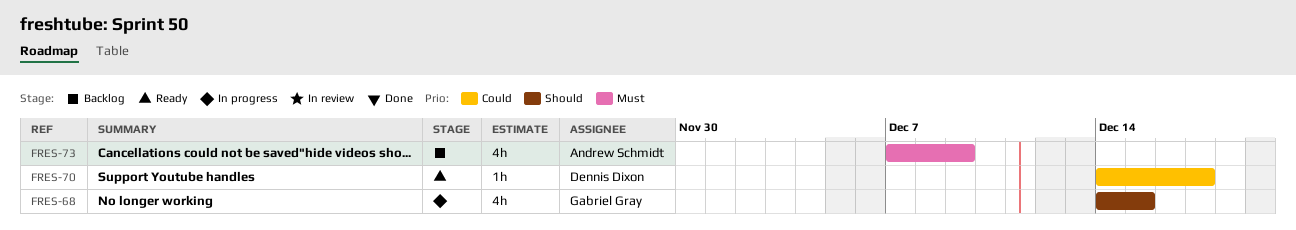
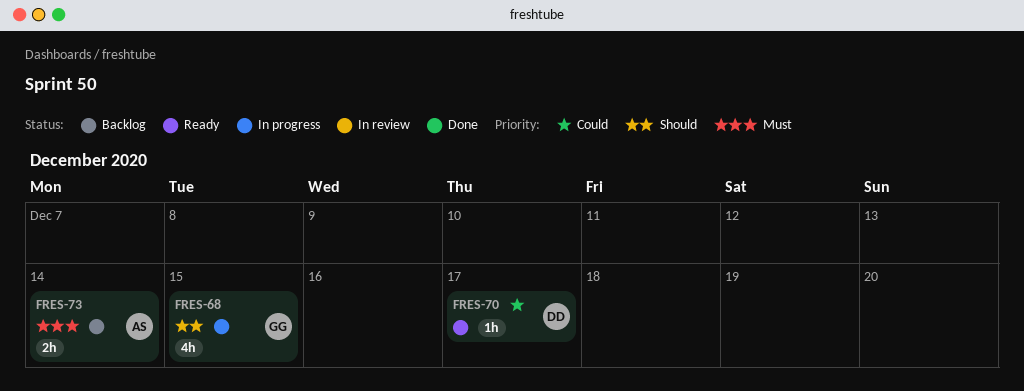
FRES-73, estimate: 4h -> 2h
FRES-73, due: Dec 9 -> Dec 14

